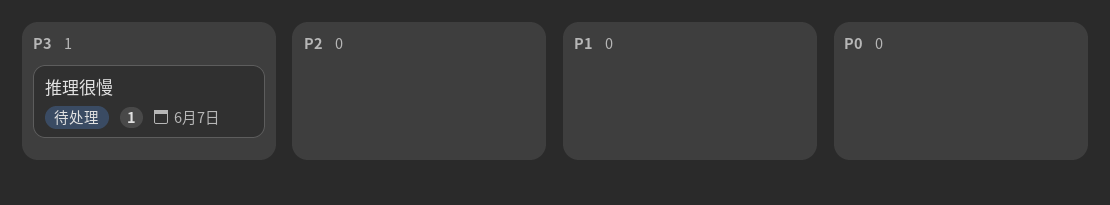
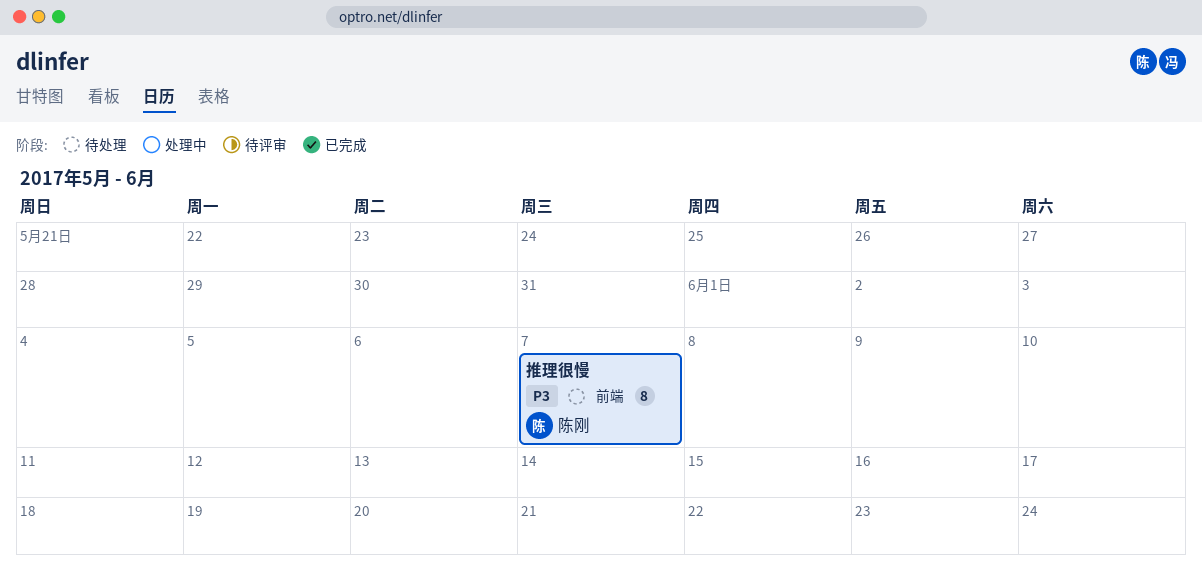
推理很慢, estimate: 1 -> 8

